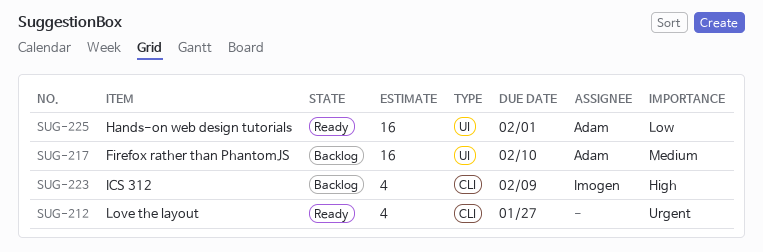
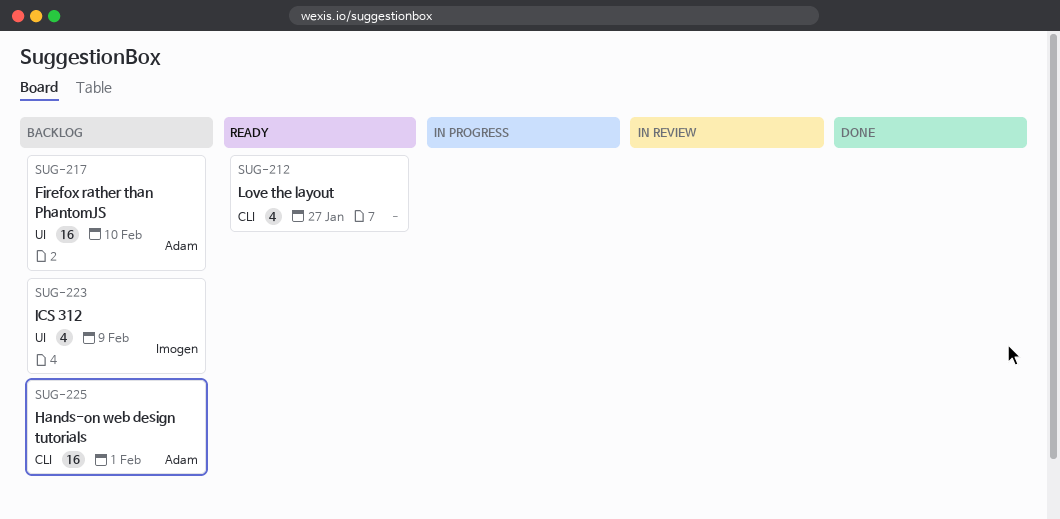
SUG-223, label: CLI -> UI
SUG-225, status: Ready -> Backlog
SUG-225, label: UI -> CLI

